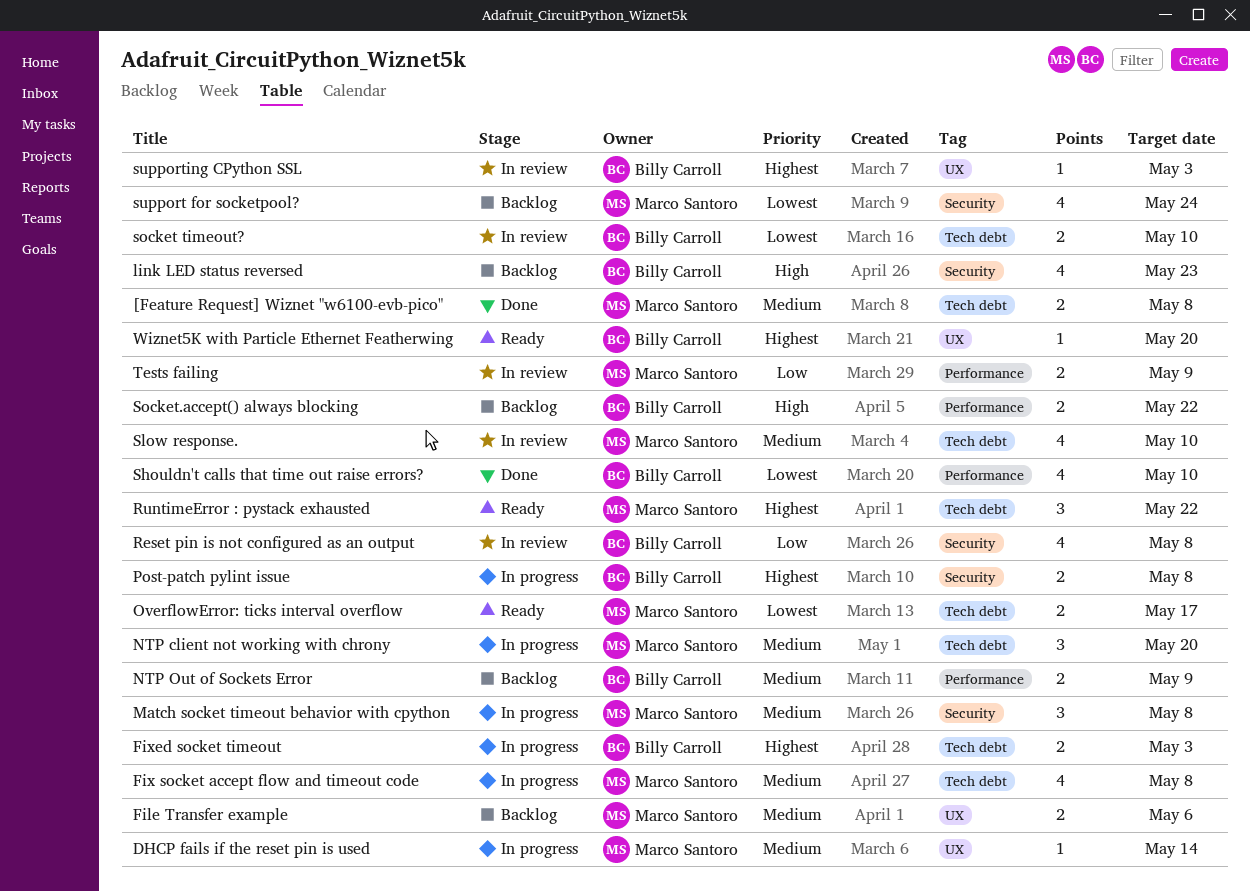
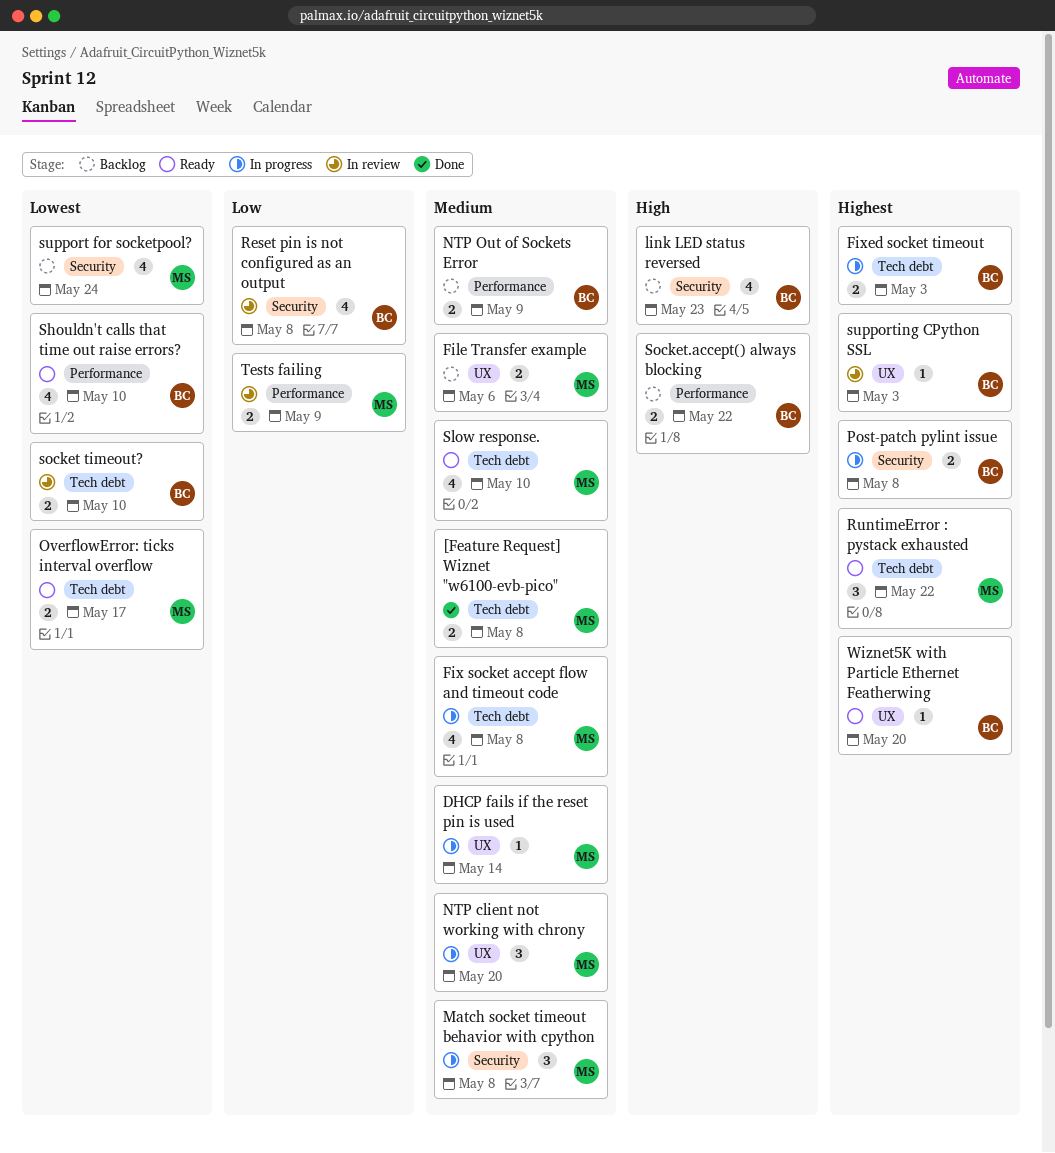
NTP client not working with chrony, label: Tech debt -> UX
Shouldn't calls that time out raise errors?, status: Done -> Ready
Slow response., status: In review -> Ready

